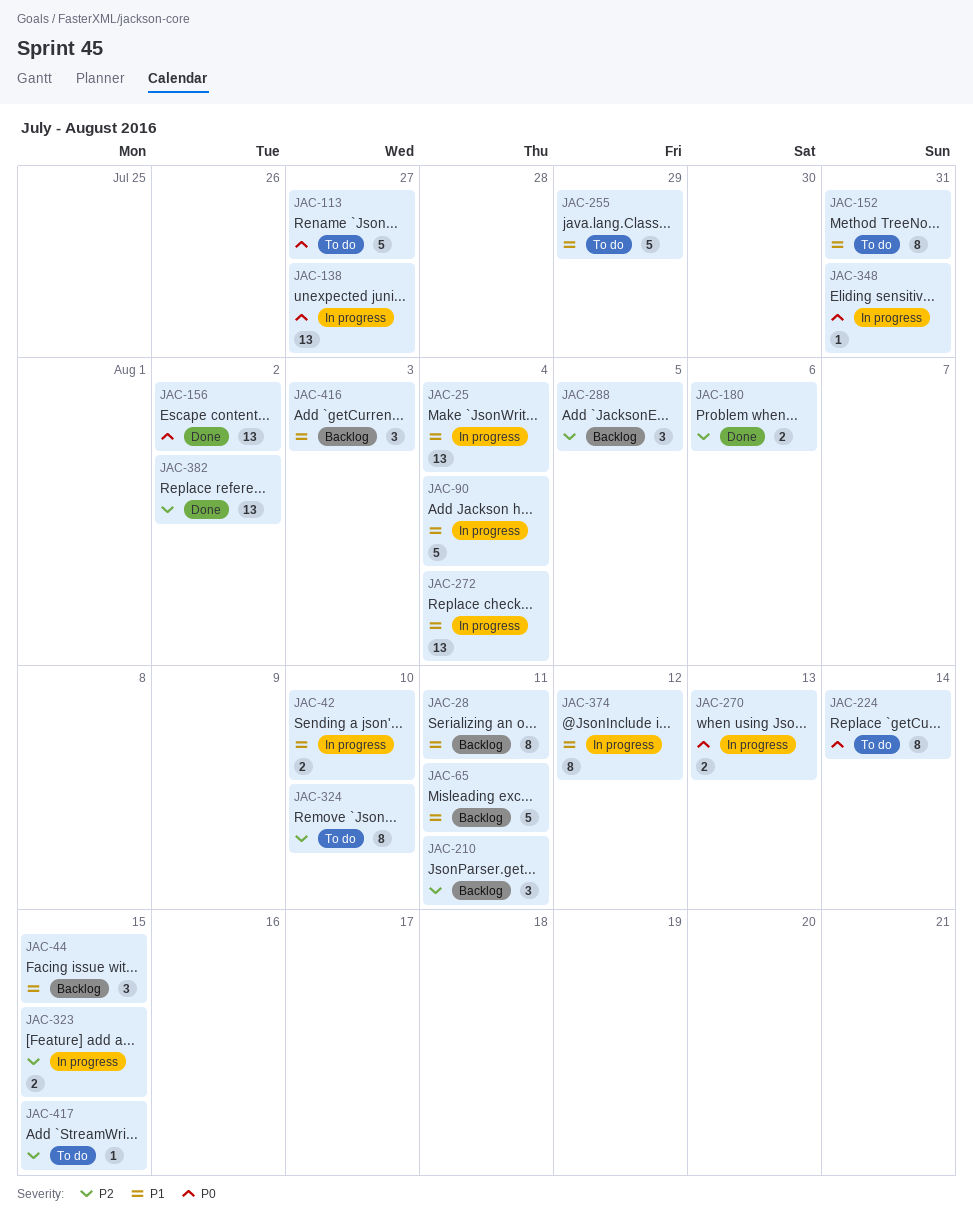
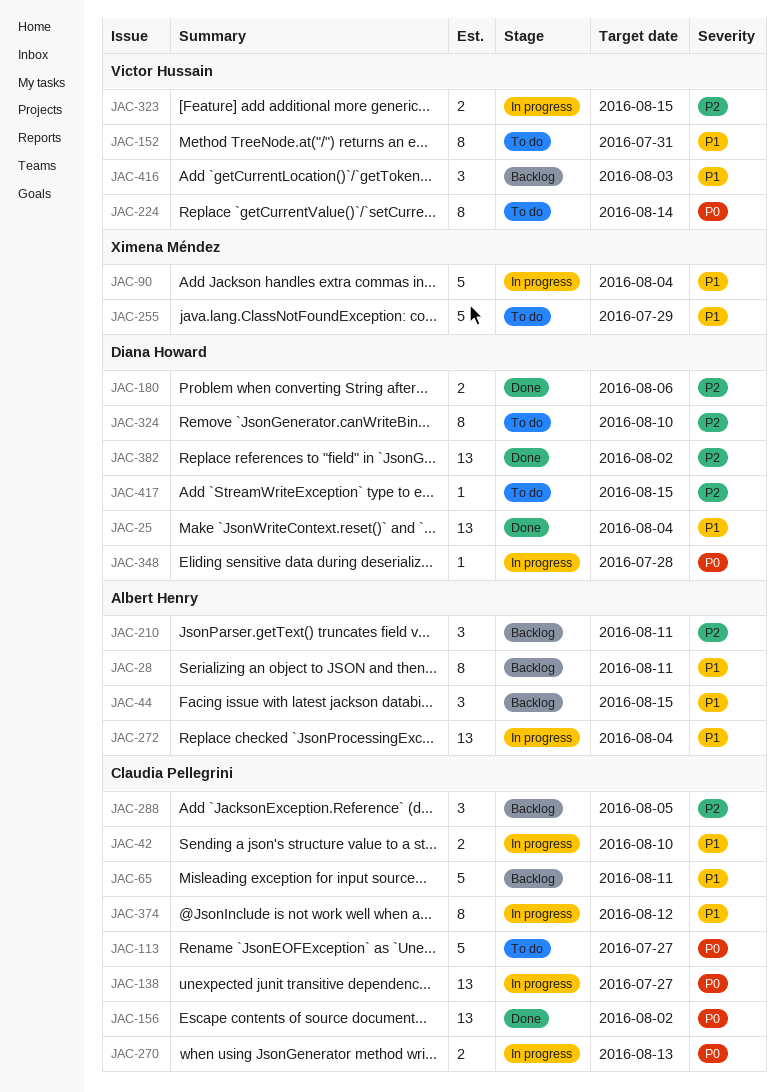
JAC-25, status: In progress -> Done
JAC-348, due: Jul 31 -> Jul 28

